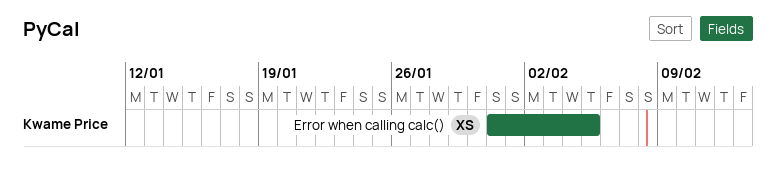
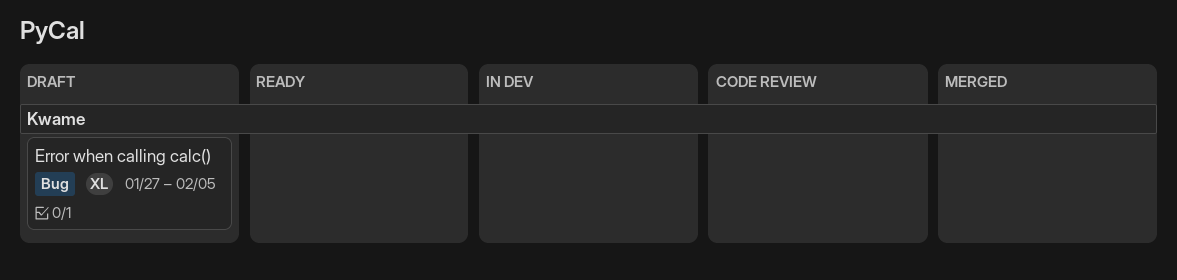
Error when calling calc(), estimate: XS -> XL
Error when calling calc(), start: Jan 31 -> Jan 27

